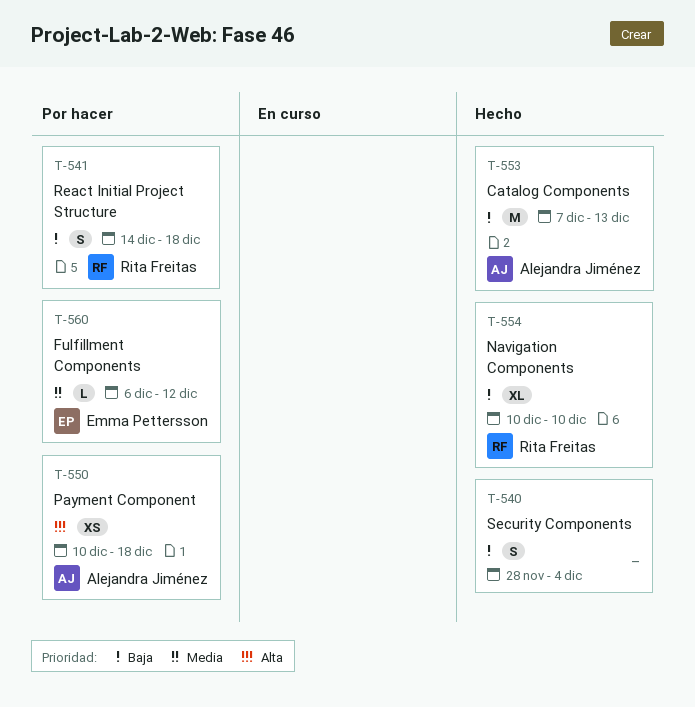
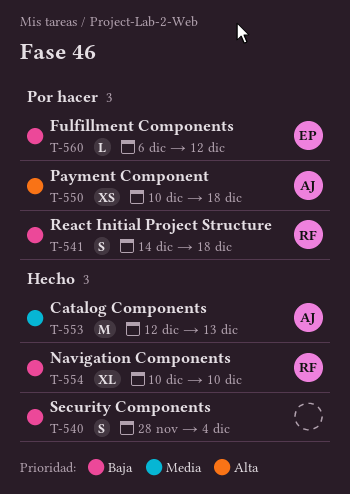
T-553, priority: Baja -> Media
T-553, start: Dec 7 -> Dec 12
T-560, priority: Media -> Baja

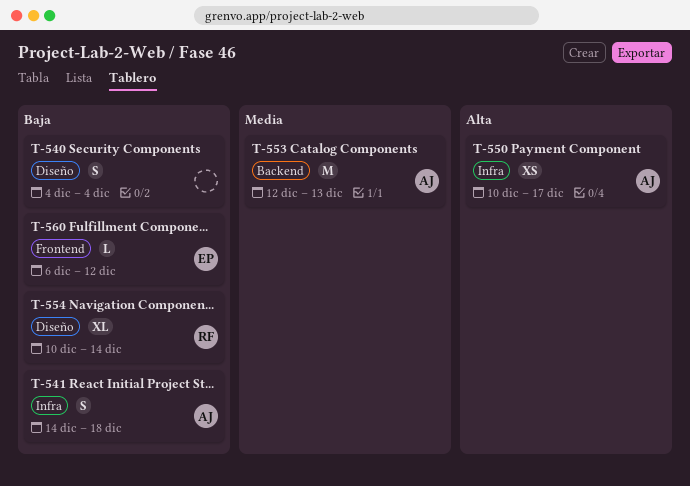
T-540, start: Nov 28 -> Dec 4
T-541, owner: RF -> AJ
T-550, due: Dec 18 -> Dec 17
T-554, due: Dec 10 -> Dec 14

